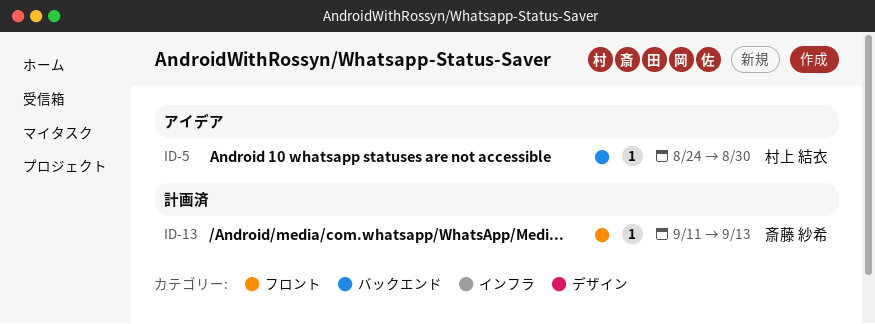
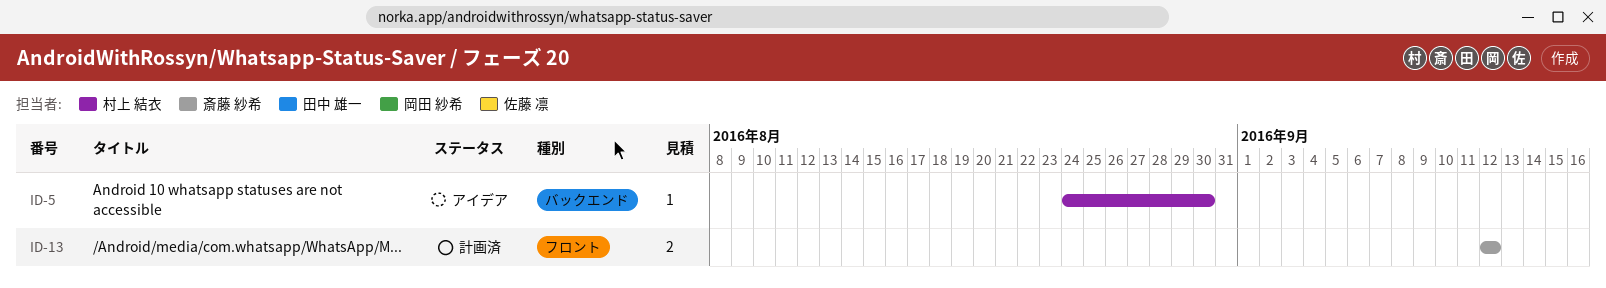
ID-13, estimate: 1 -> 2
ID-13, start: Sep 11 -> Sep 12
ID-13, due: Sep 13 -> Sep 12

